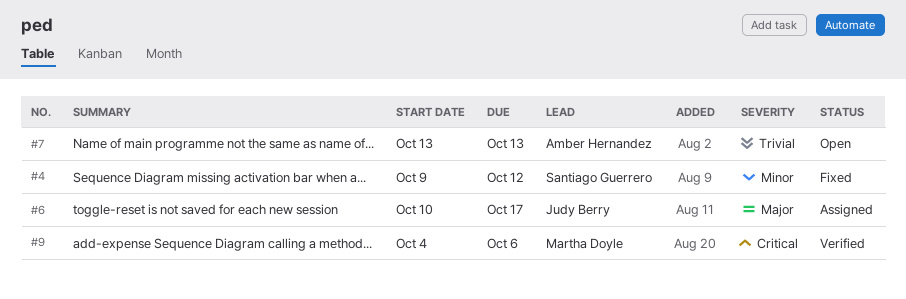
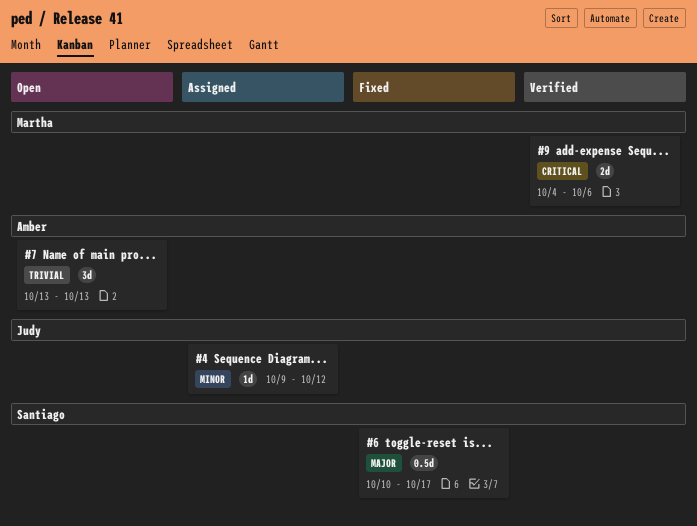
#4, status: Fixed -> Assigned
#4, owner: Santiago Guerrero -> Judy Berry
#6, status: Assigned -> Fixed
#6, owner: Judy Berry -> Santiago Guerrero

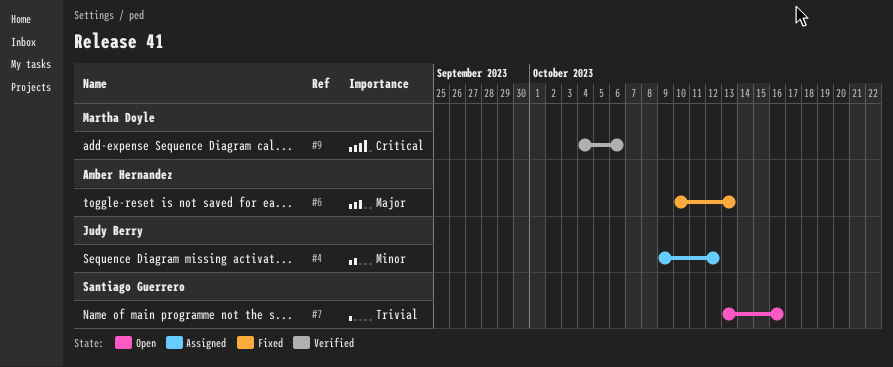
#6, owner: Santiago Guerrero -> Amber Hernandez
#6, due: Oct 17 -> Oct 13
#7, owner: Amber Hernandez -> Santiago Guerrero
#7, due: Oct 13 -> Oct 16

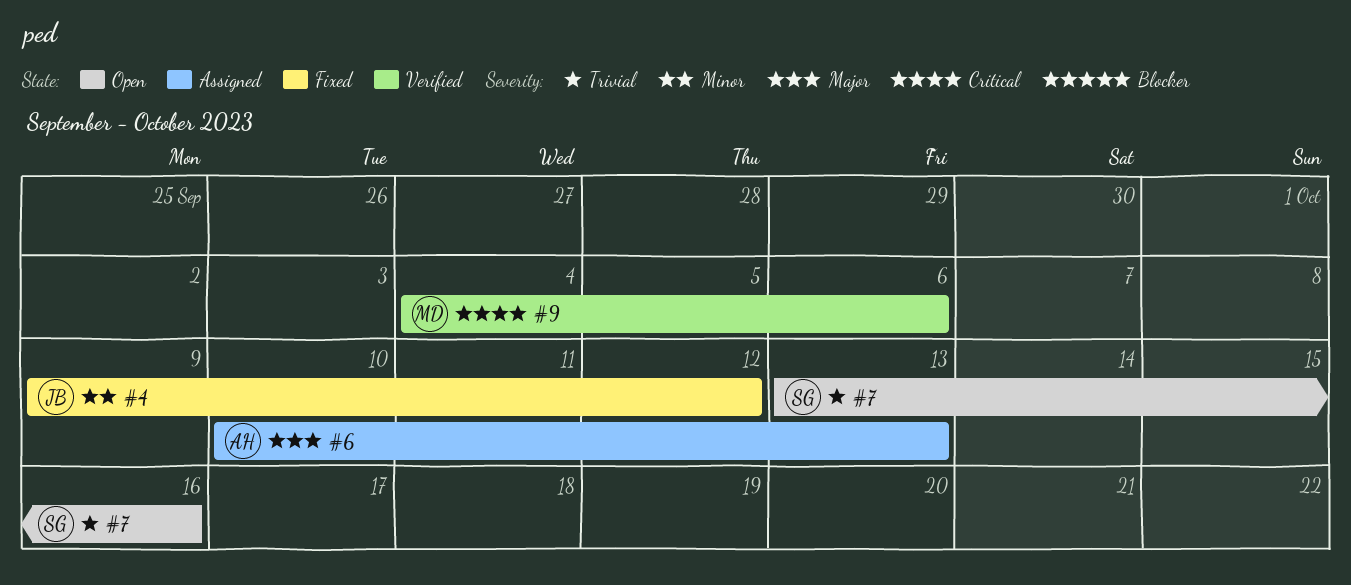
#4, status: Assigned -> Fixed
#6, status: Fixed -> Assigned

